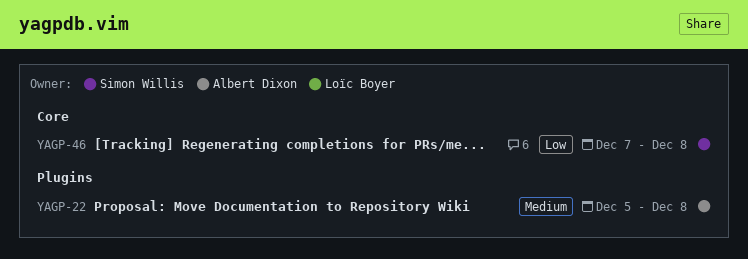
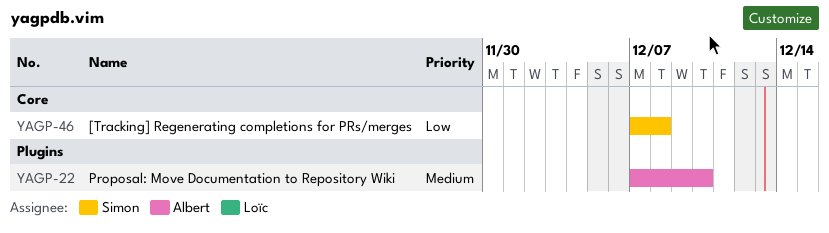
YAGP-22, start: Dec 5 -> Dec 7
YAGP-22, due: Dec 8 -> Dec 10

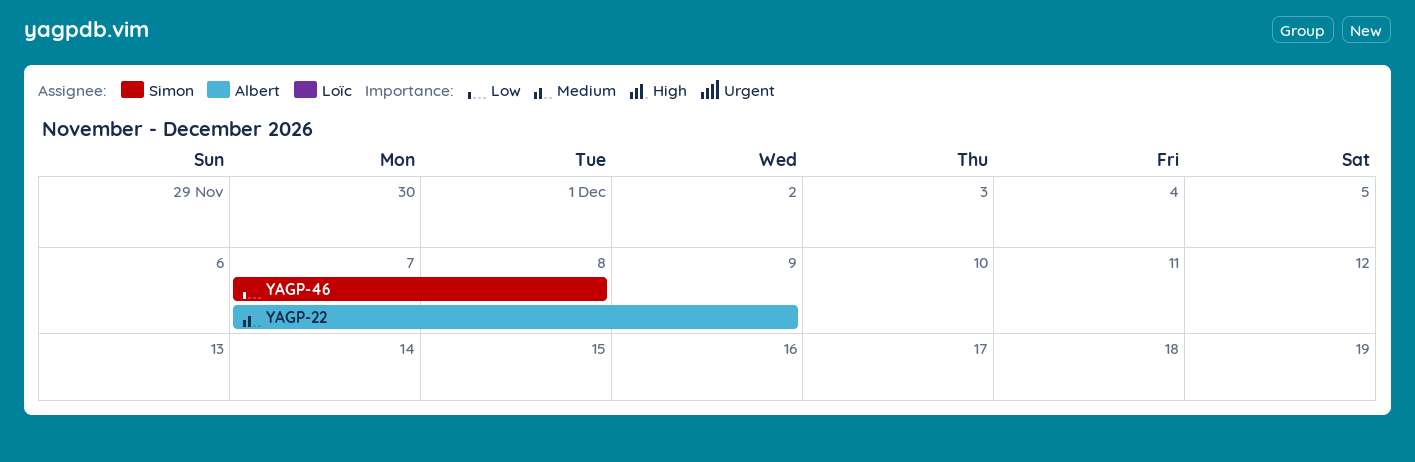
YAGP-22, due: Dec 10 -> Dec 9

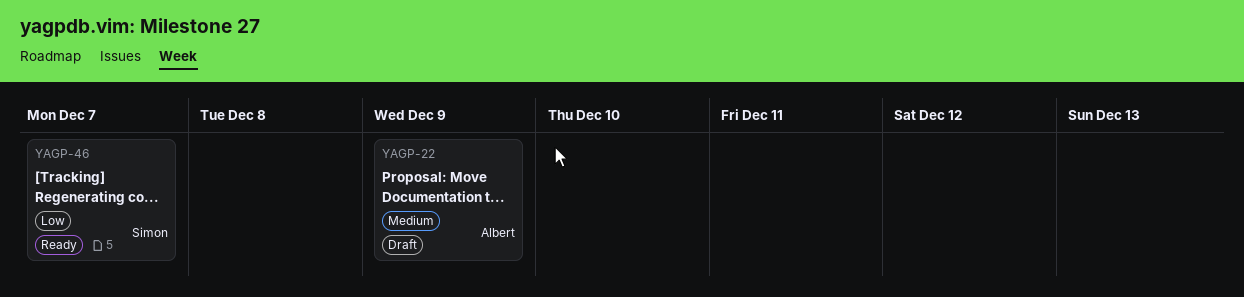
YAGP-46, due: Dec 8 -> Dec 7

